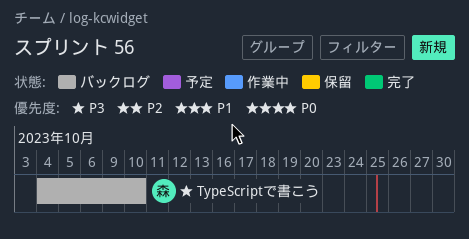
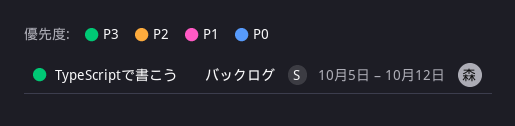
TypeScriptで書こう, start: Oct 4 -> Oct 5
TypeScriptで書こう, due: Oct 10 -> Oct 12

